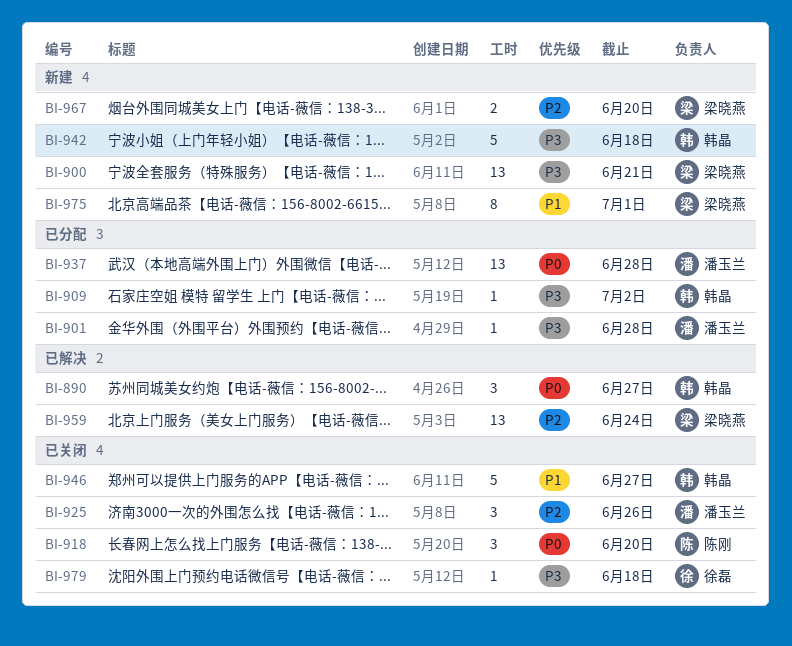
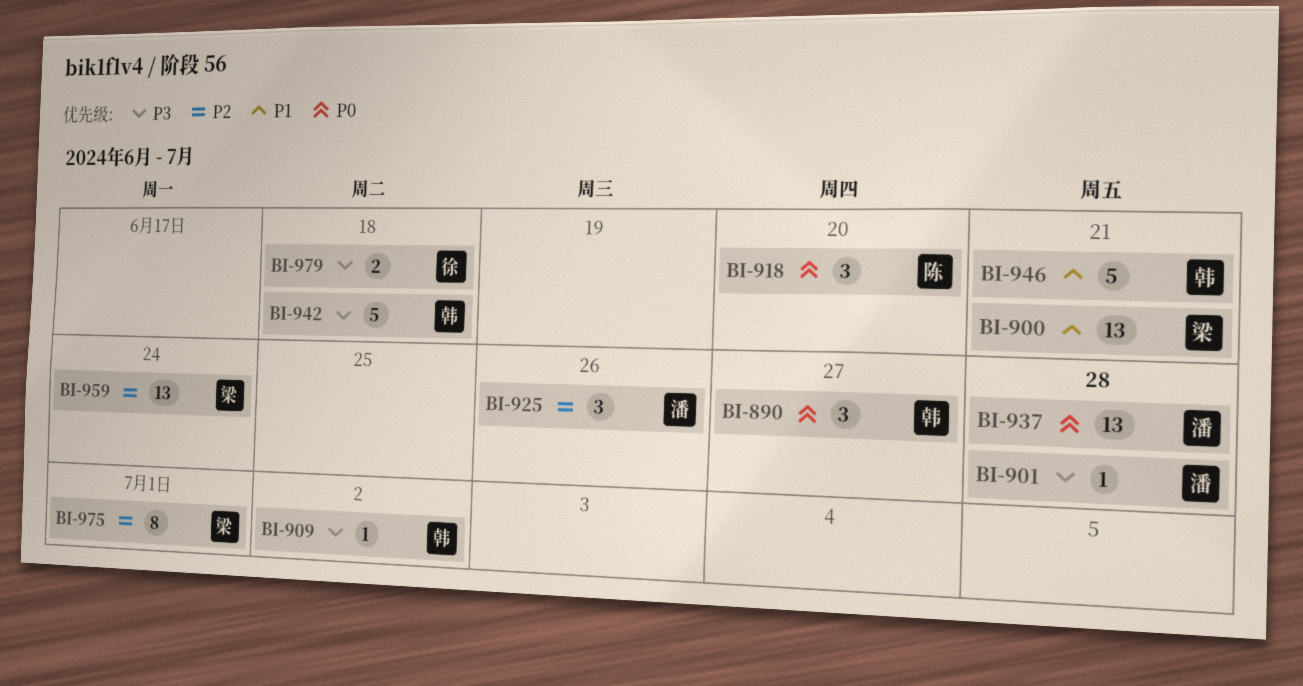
BI-900, priority: P3 -> P1
BI-946, due: Jun 27 -> Jun 21
BI-967: present -> none
BI-975, priority: P1 -> P2
BI-979, estimate: 1 -> 2

